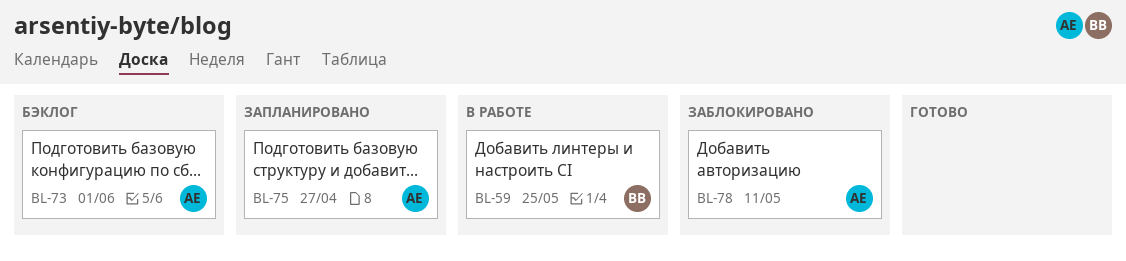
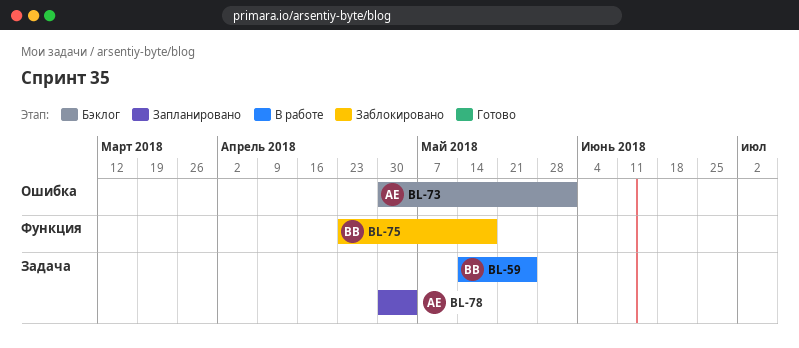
BL-75, status: Запланировано -> Заблокировано
BL-75, owner: АЕ -> ВВ
BL-75, due: Apr 27 -> May 18
BL-78, status: Заблокировано -> Запланировано
BL-78, due: May 11 -> May 4

